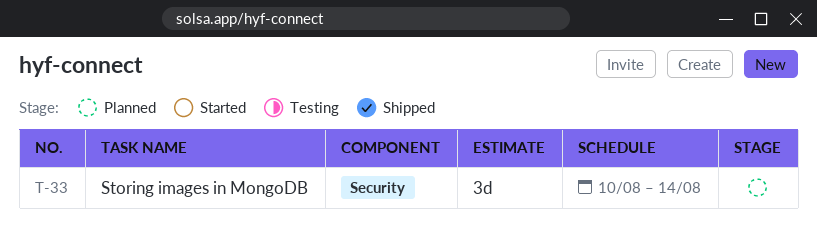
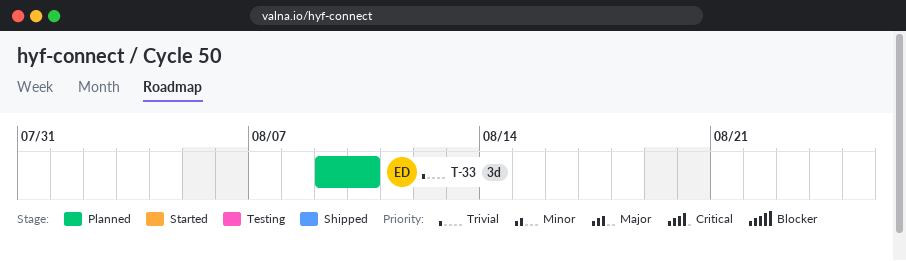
T-33, start: Aug 10 -> Aug 9
T-33, due: Aug 14 -> Aug 10

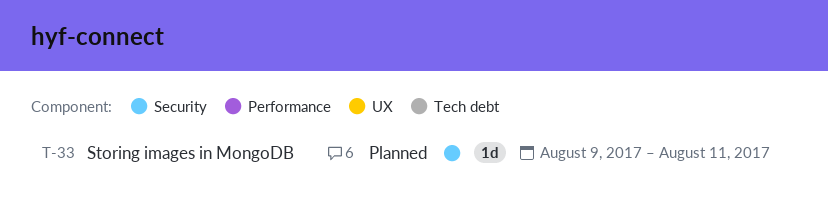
T-33, estimate: 3d -> 1d
T-33, due: Aug 10 -> Aug 11

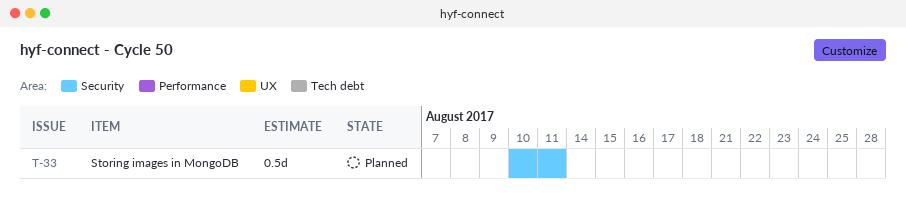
T-33, estimate: 1d -> 0.5d
T-33, start: Aug 9 -> Aug 10

